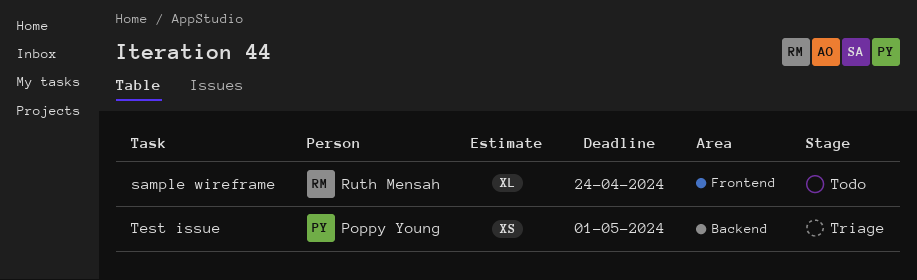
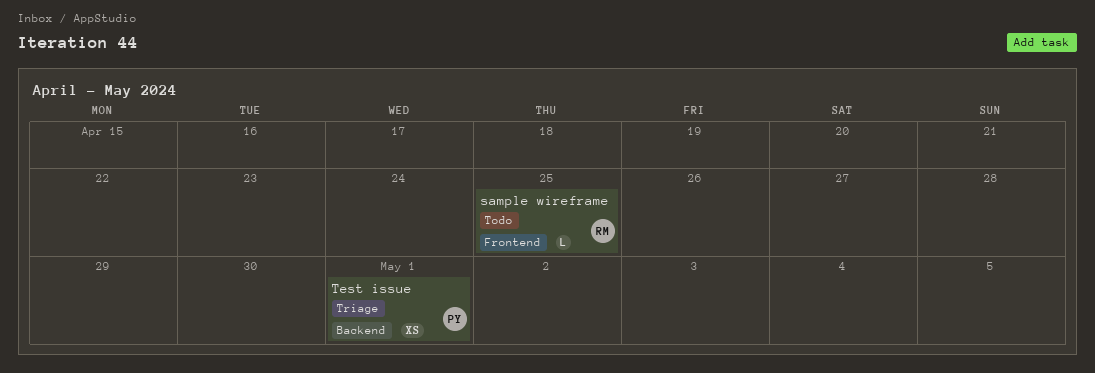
sample wireframe, estimate: XL -> L
sample wireframe, due: Apr 24 -> Apr 25

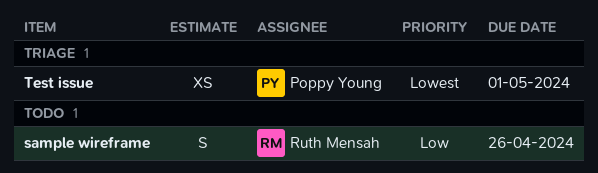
sample wireframe, estimate: L -> S
sample wireframe, due: Apr 25 -> Apr 26

